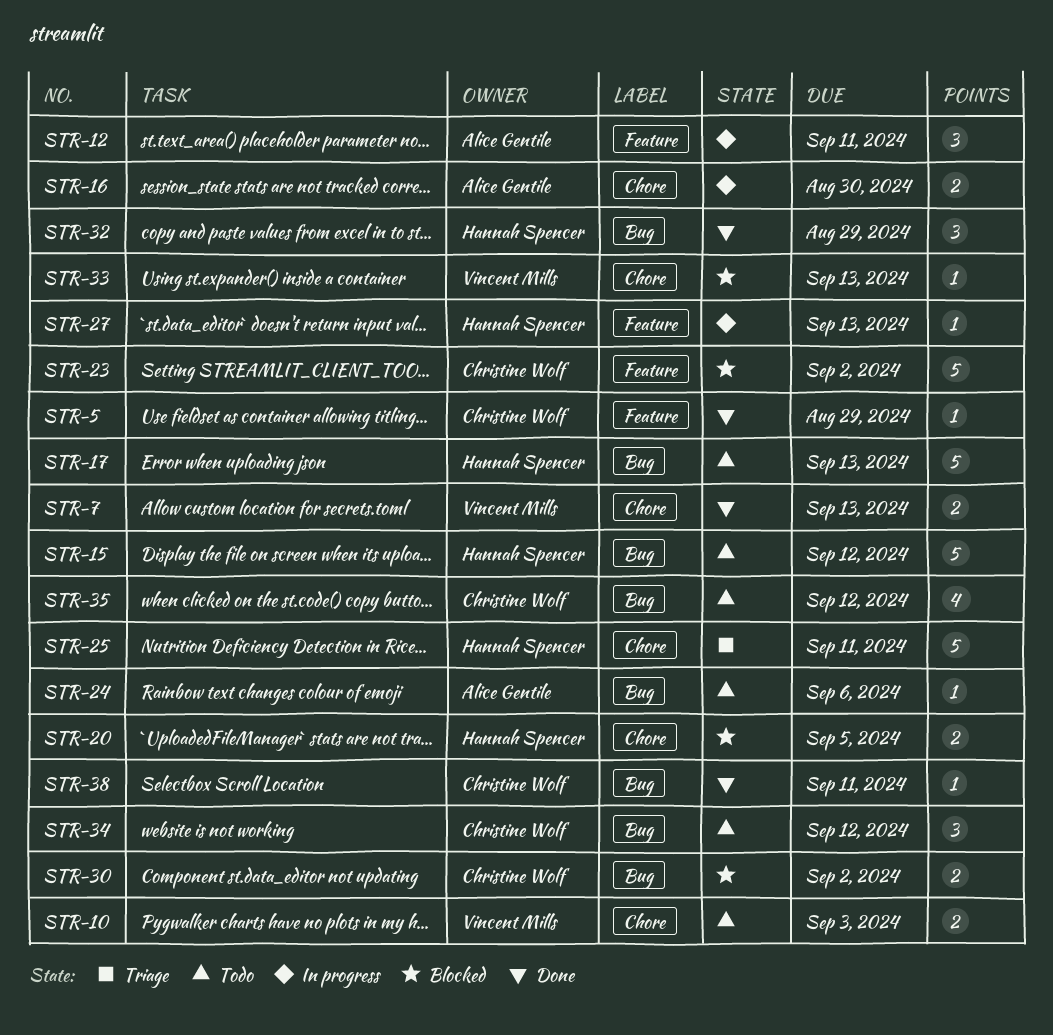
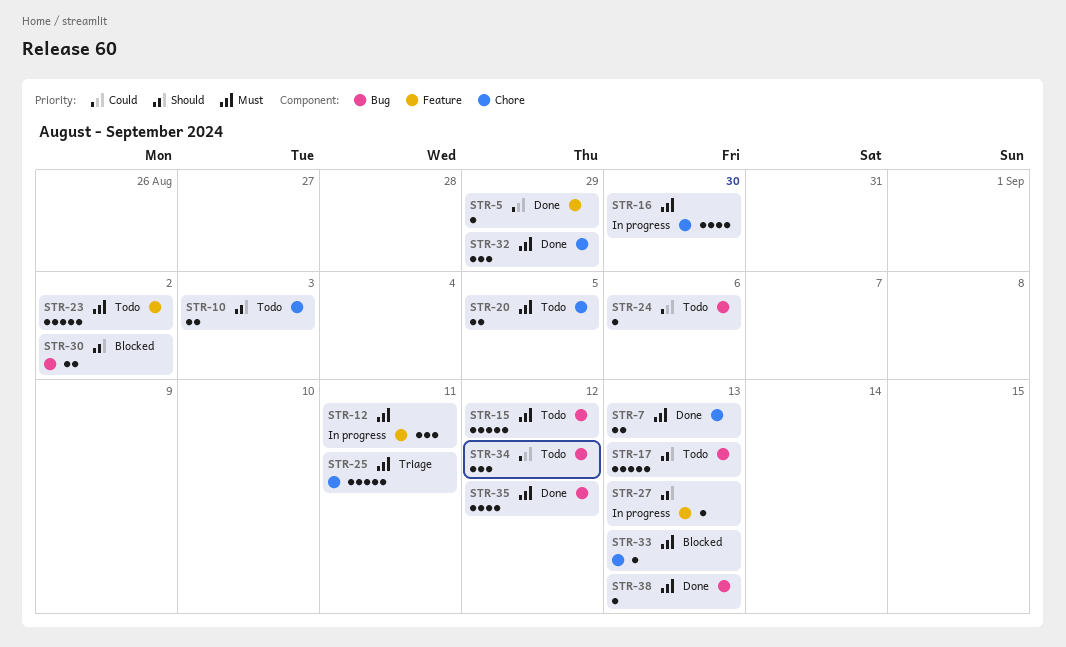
STR-16, estimate: 2 -> 4
STR-20, status: Blocked -> Todo
STR-23, status: Blocked -> Todo
STR-32, label: Bug -> Chore
STR-35, status: Todo -> Done
STR-38, due: Sep 11 -> Sep 13

